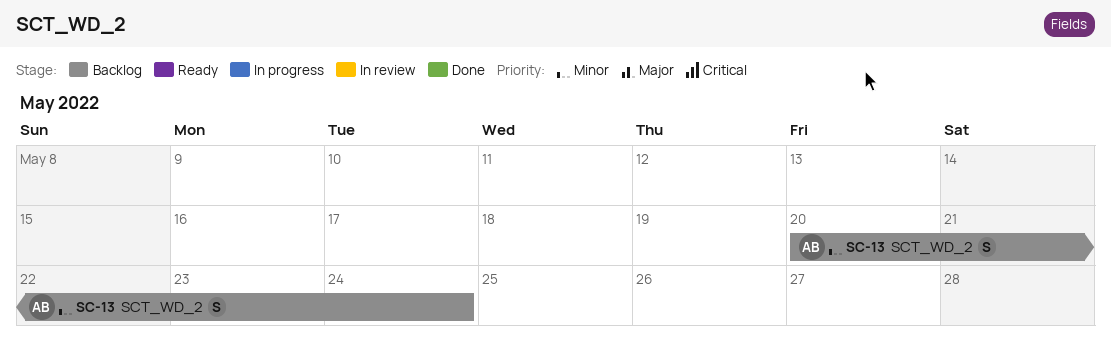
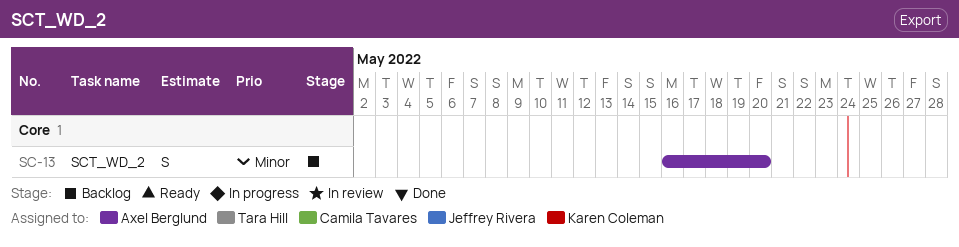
SC-13, start: May 20 -> May 16
SC-13, due: May 24 -> May 20

